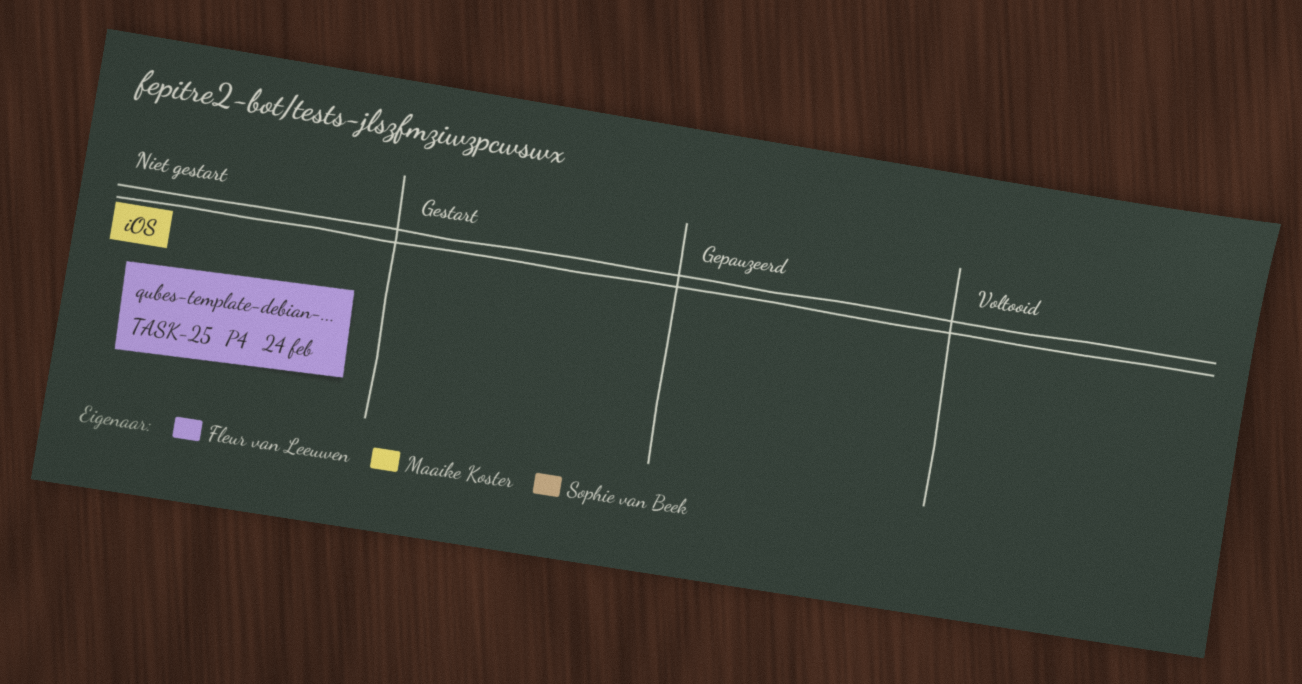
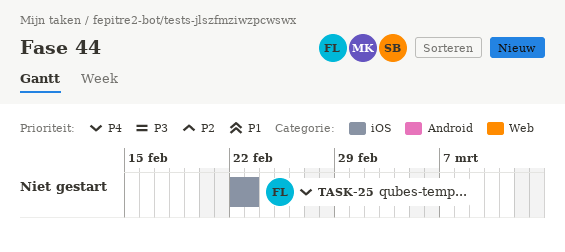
TASK-25, due: Feb 24 -> Feb 23

